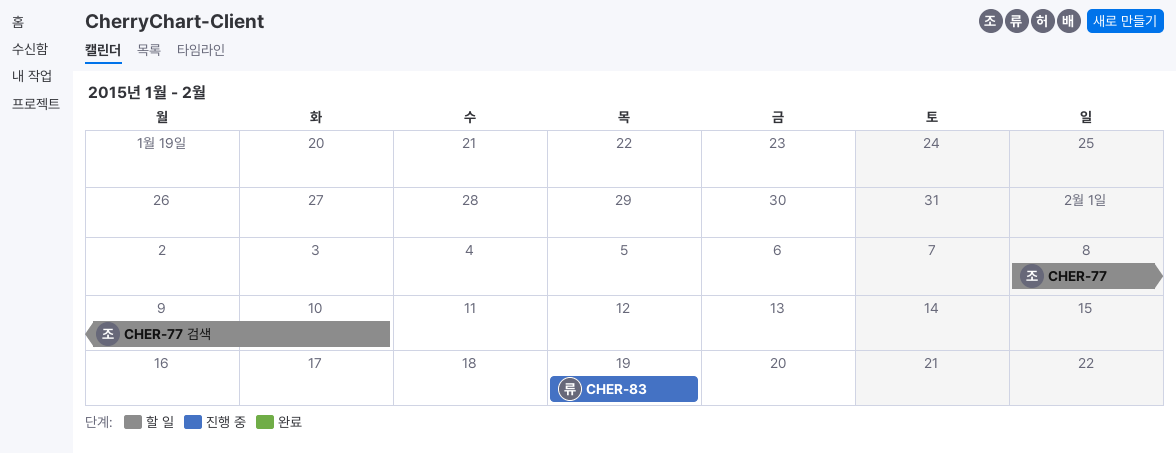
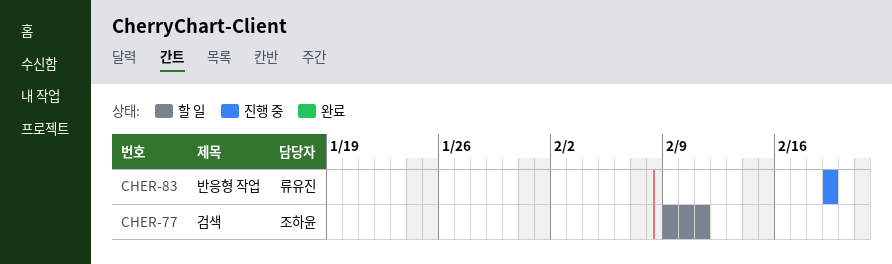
CHER-77, start: Feb 8 -> Feb 9
CHER-77, due: Feb 10 -> Feb 11

